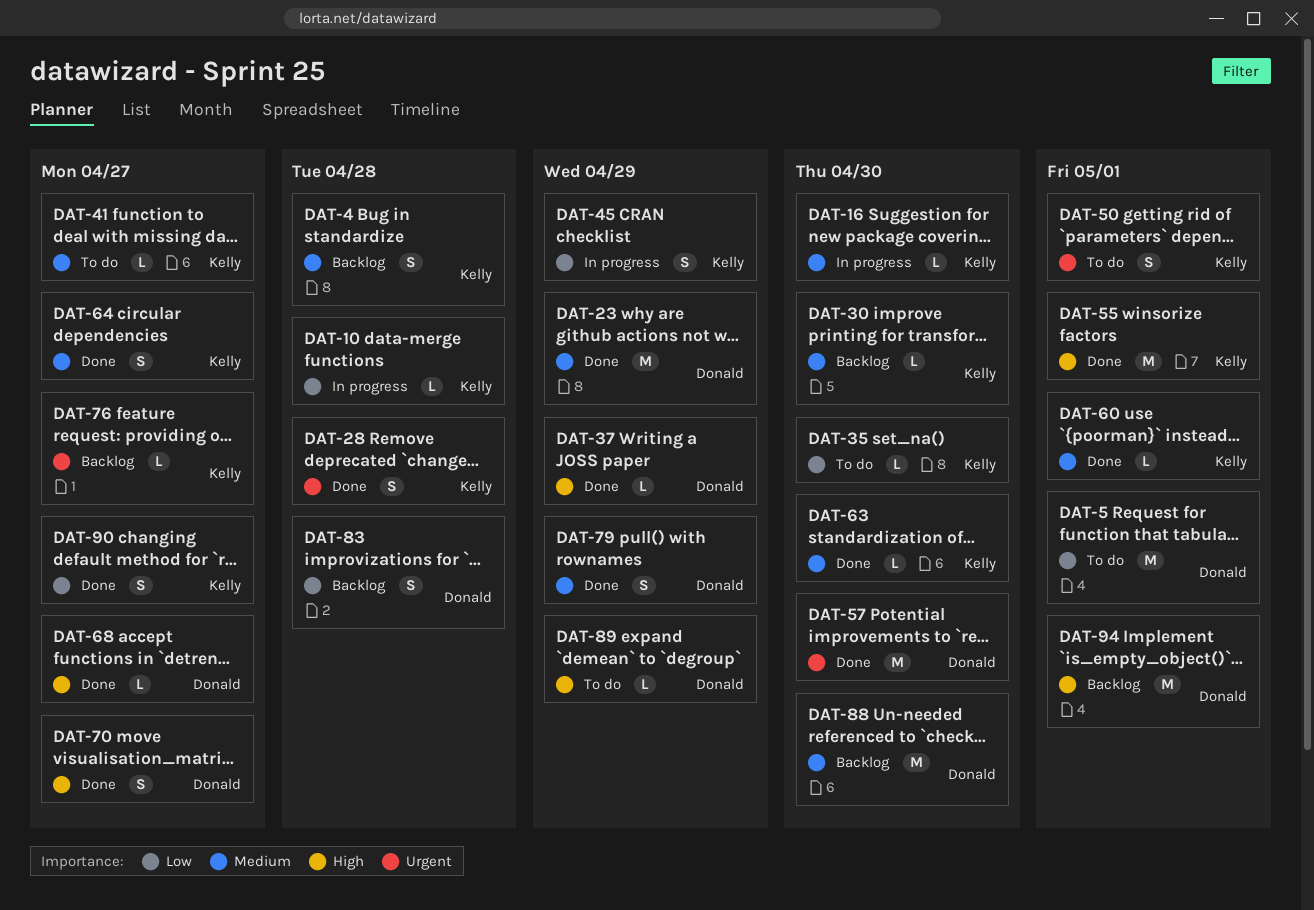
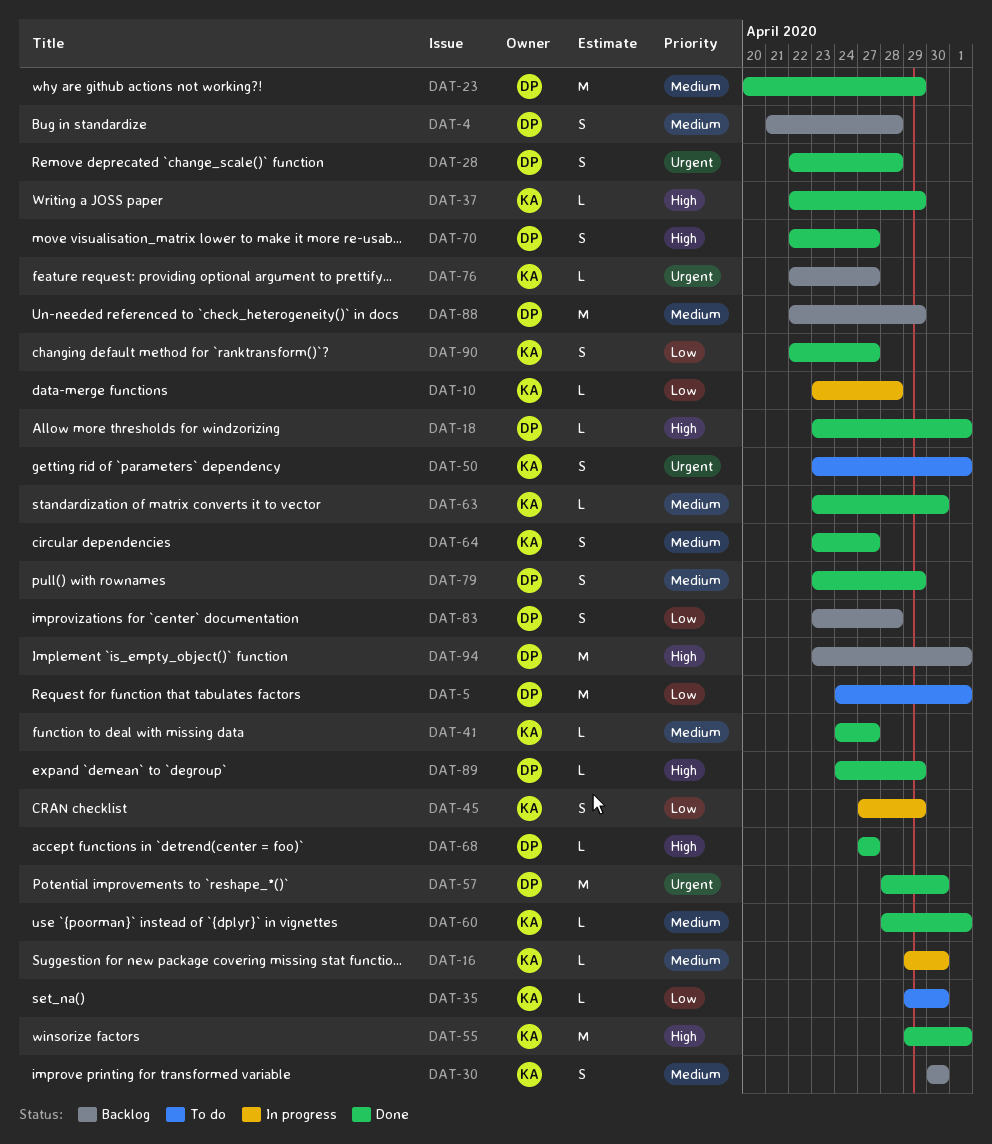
DAT-4, owner: Kelly -> Donald
DAT-18: none -> present
DAT-28, owner: Kelly -> Donald
DAT-30, estimate: L -> S
DAT-37, owner: Donald -> Kelly
DAT-41, status: To do -> Done
DAT-88, due: Apr 30 -> Apr 29
DAT-89, status: To do -> Done

